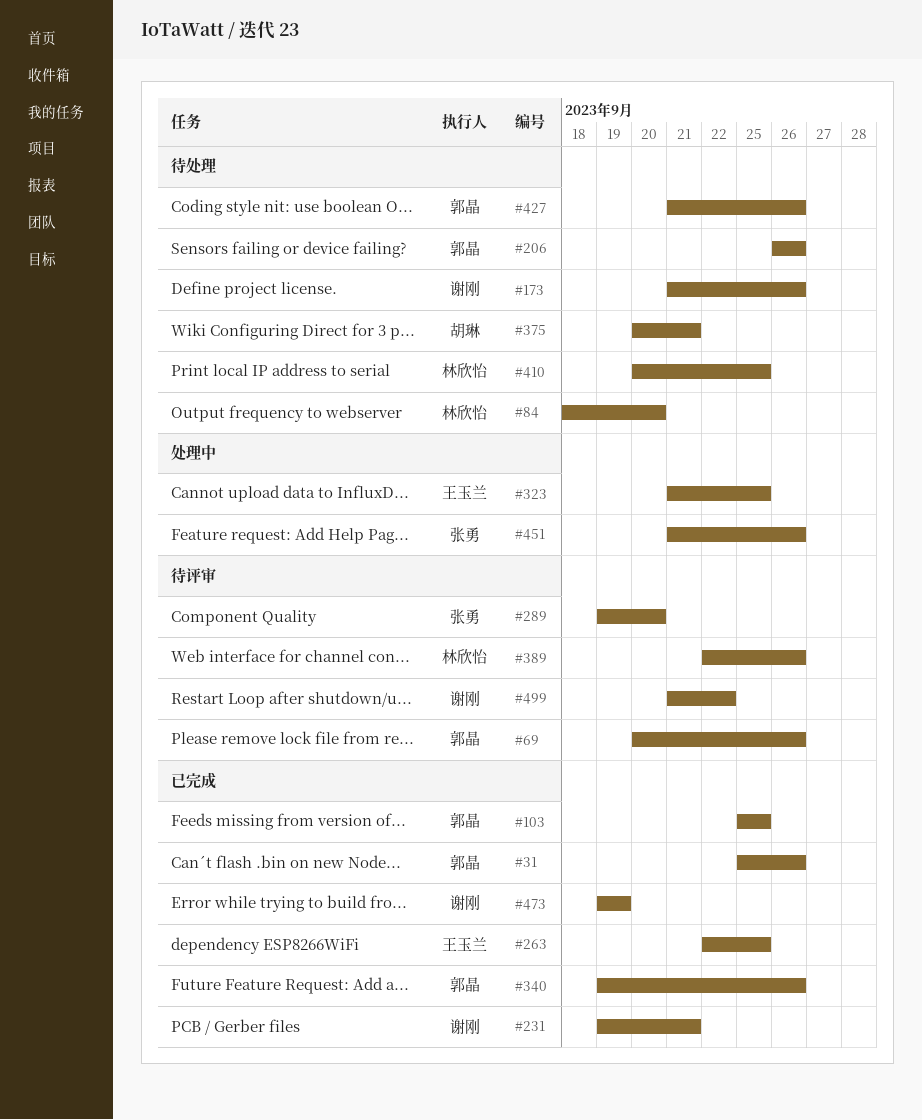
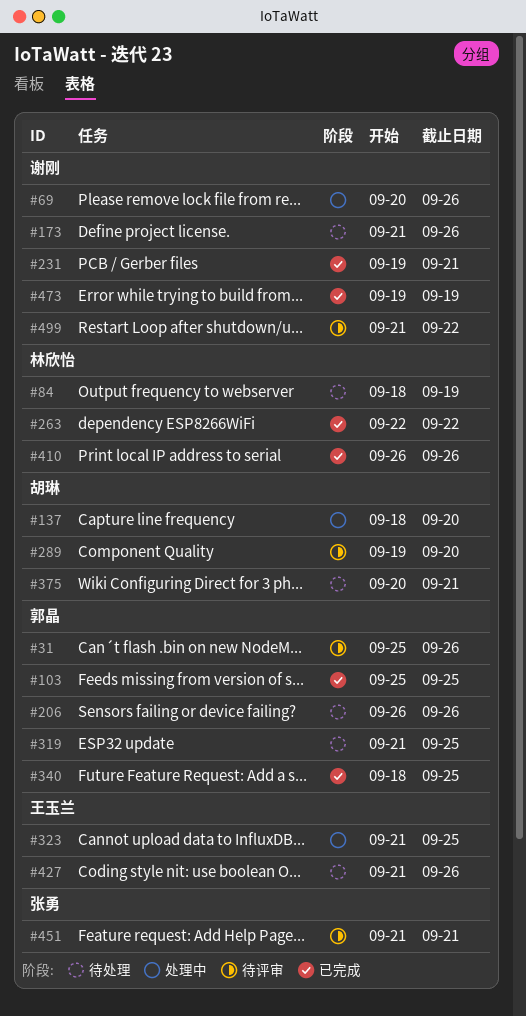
#31, status: 已完成 -> 待评审
#69, status: 待评审 -> 处理中
#69, owner: 郭晶 -> 谢刚
#84, due: Sep 20 -> Sep 19
#137: none -> present
#263, owner: 王玉兰 -> 林欣怡
#263, due: Sep 25 -> Sep 22
#289, owner: 张勇 -> 胡琳
#319: none -> present
#340, start: Sep 19 -> Sep 18
#340, due: Sep 26 -> Sep 25
#389: present -> none
#410, status: 待处理 -> 已完成
#410, start: Sep 20 -> Sep 26
#410, due: Sep 25 -> Sep 26
#427, owner: 郭晶 -> 王玉兰
#451, status: 处理中 -> 待评审
#451, due: Sep 26 -> Sep 21

